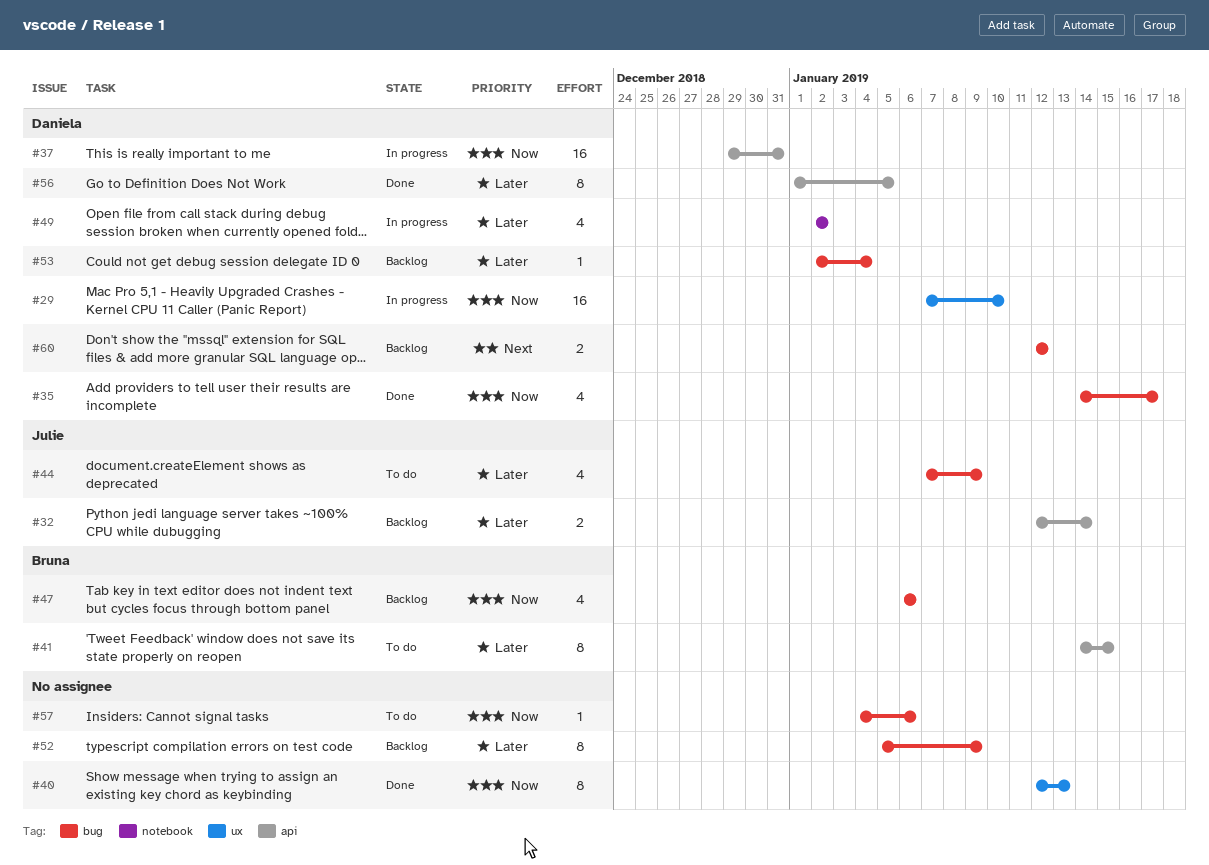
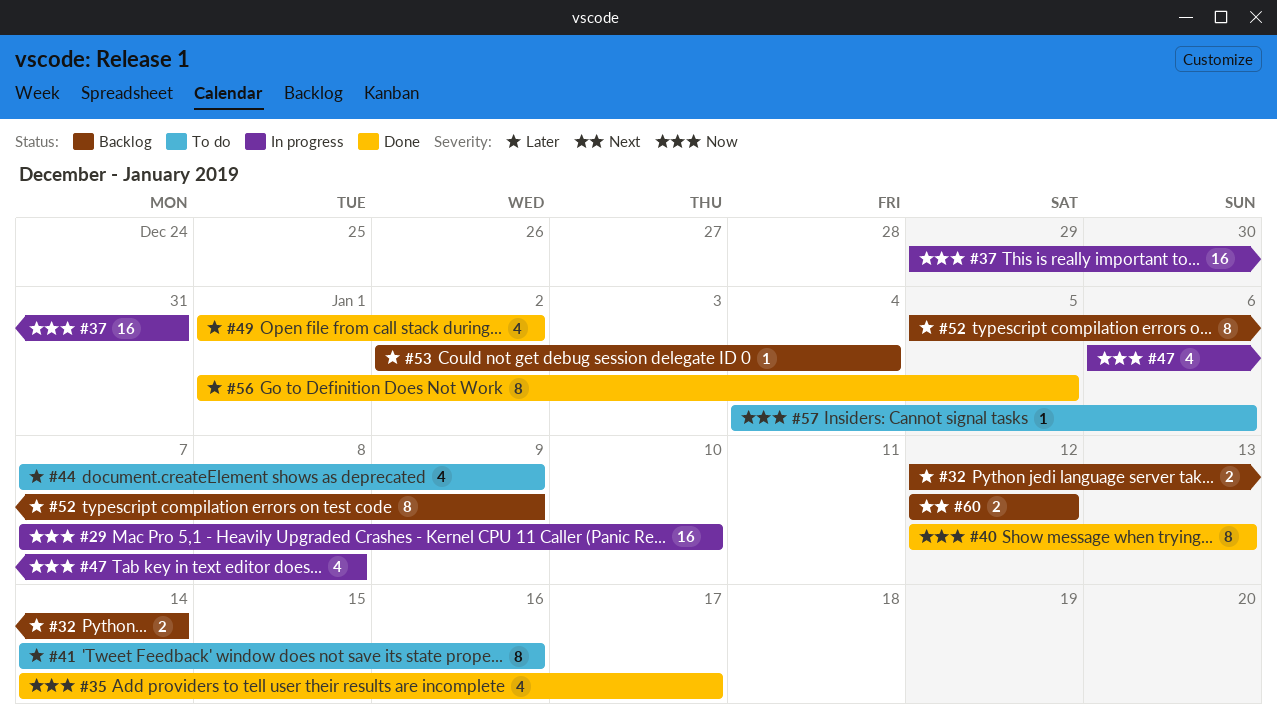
#41, due: Jan 15 -> Jan 16
#47, status: Backlog -> In progress
#47, due: Jan 6 -> Jan 8
#49, status: In progress -> Done
#49, start: Jan 2 -> Jan 1

